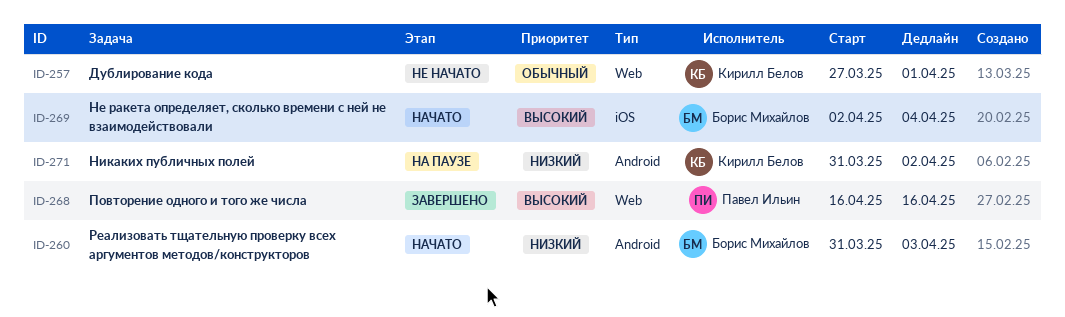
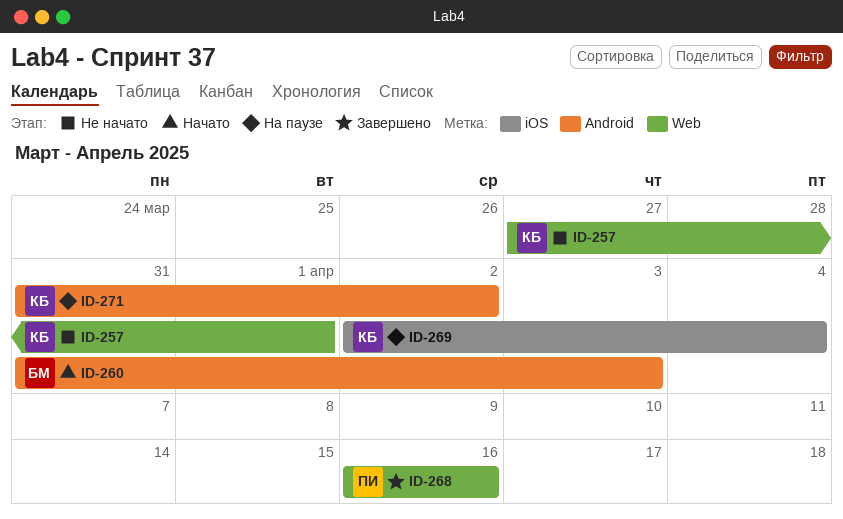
ID-269, status: Начато -> На паузе
ID-269, owner: Борис Михайлов -> Кирилл Белов

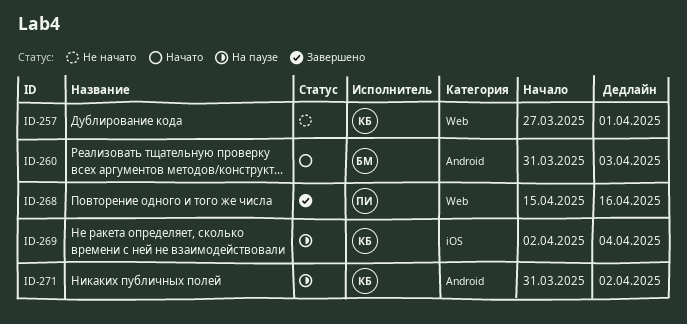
ID-268, start: Apr 16 -> Apr 15

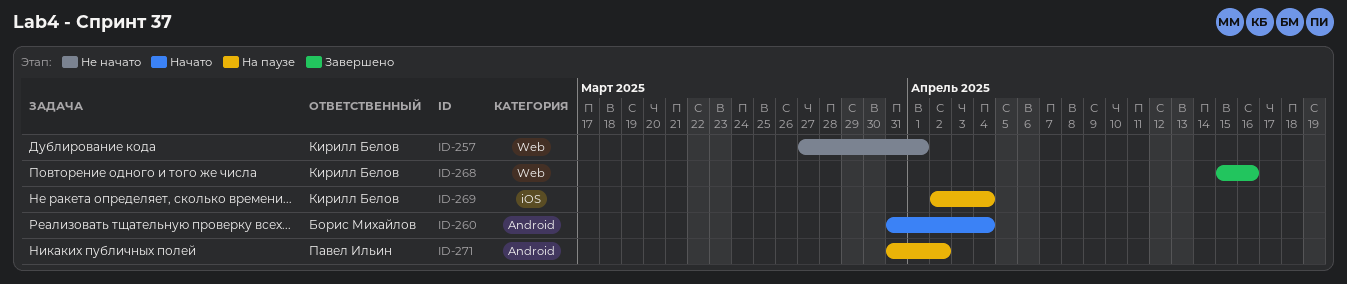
ID-260, due: Apr 3 -> Apr 4
ID-268, owner: Павел Ильин -> Кирилл Белов
ID-271, owner: Кирилл Белов -> Павел Ильин

